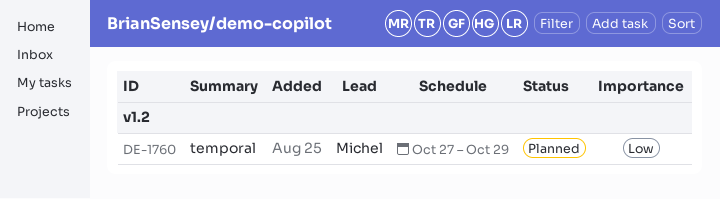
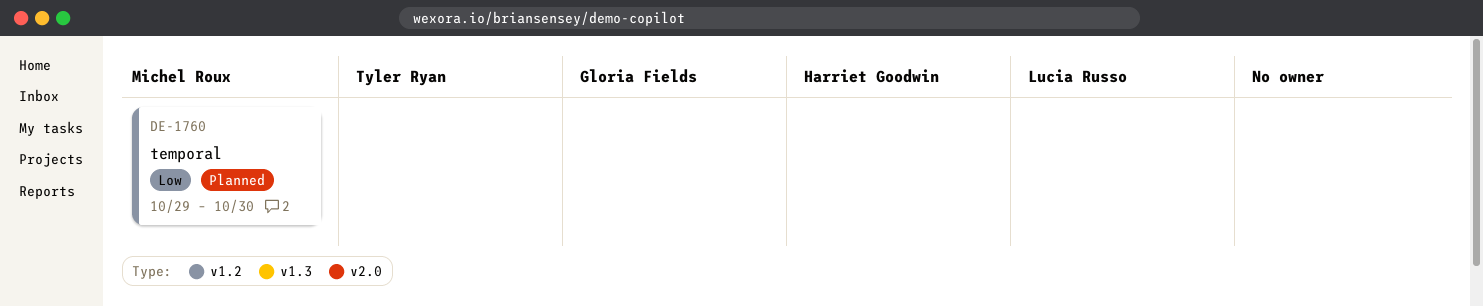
DE-1760, start: Oct 27 -> Oct 29
DE-1760, due: Oct 29 -> Oct 30

